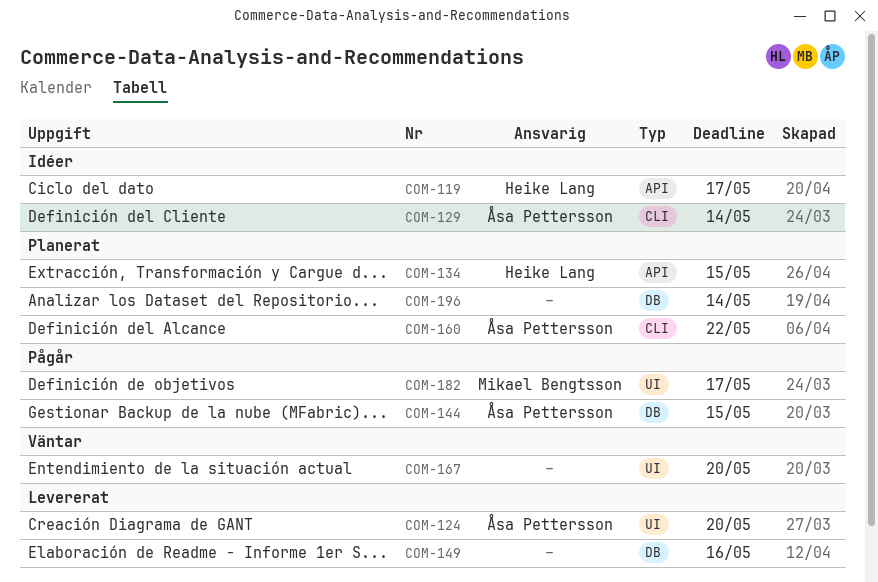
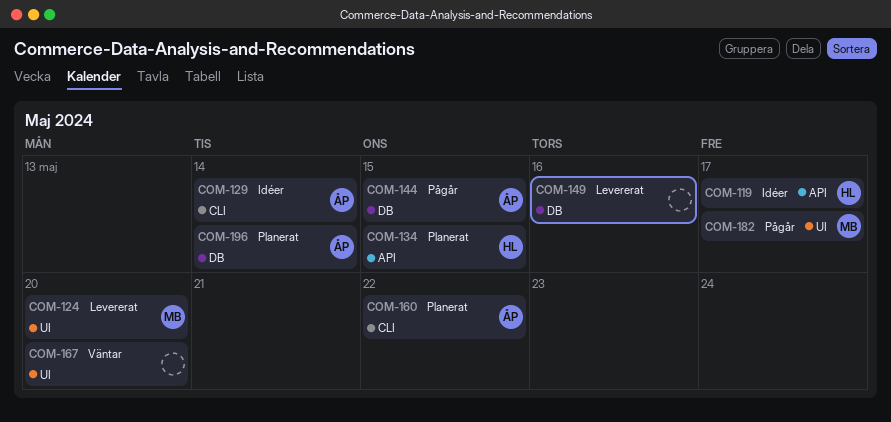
COM-124, owner: Åsa Pettersson -> Mikael Bengtsson
COM-196, owner: none -> Åsa Pettersson

